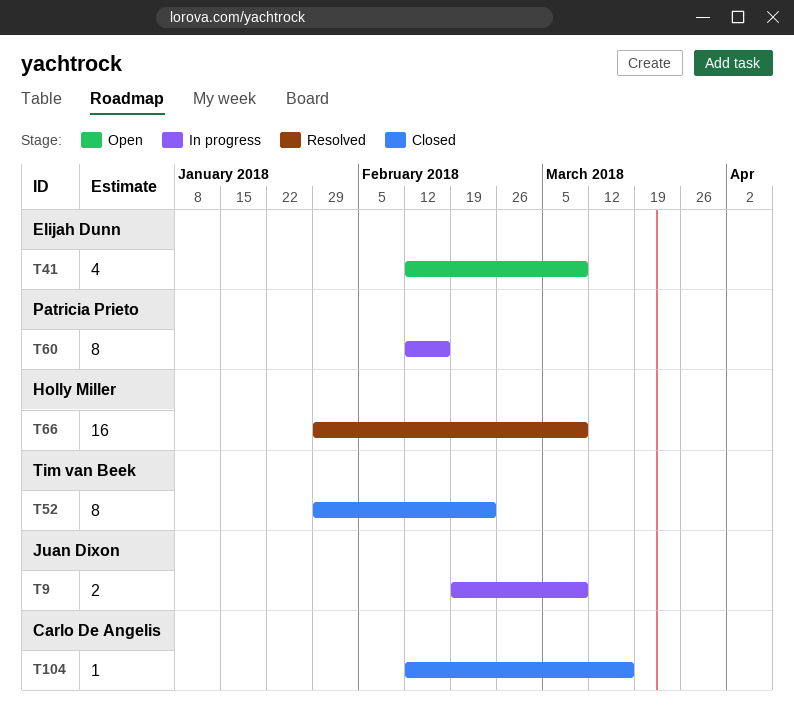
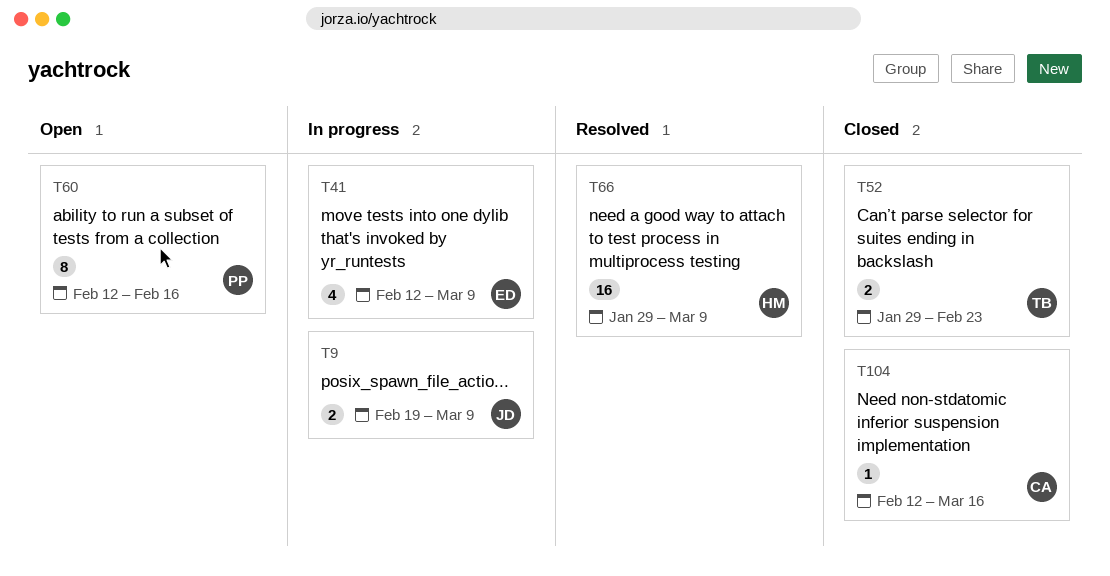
T41, status: Open -> In progress
T52, estimate: 8 -> 2
T60, status: In progress -> Open

